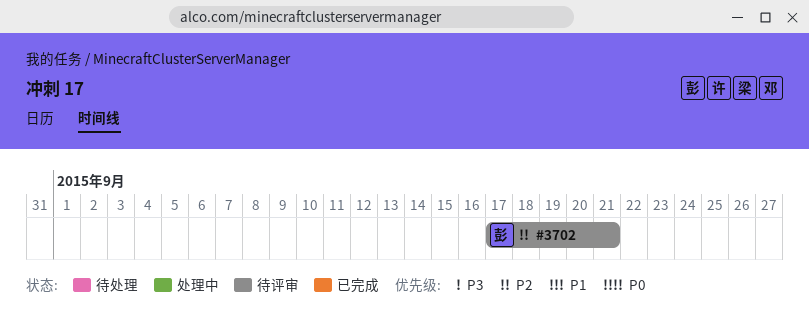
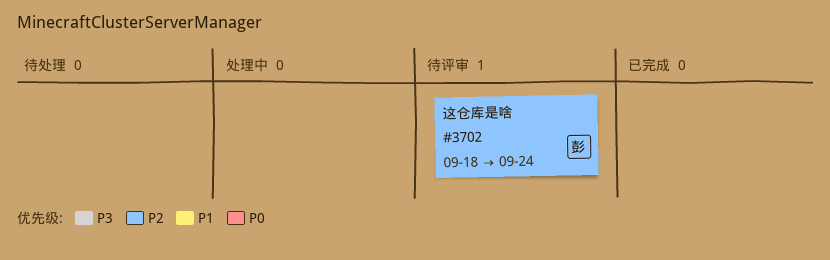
#3702, start: Sep 17 -> Sep 18
#3702, due: Sep 21 -> Sep 24

